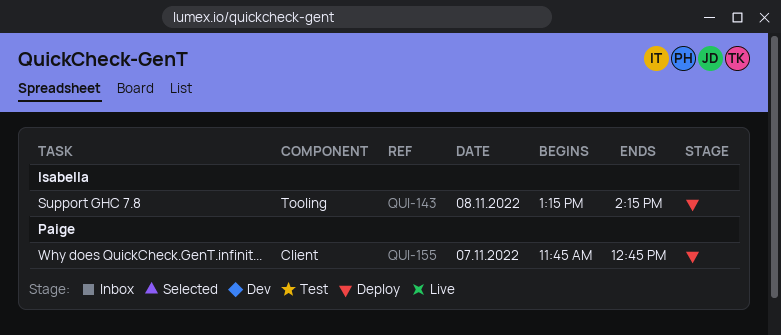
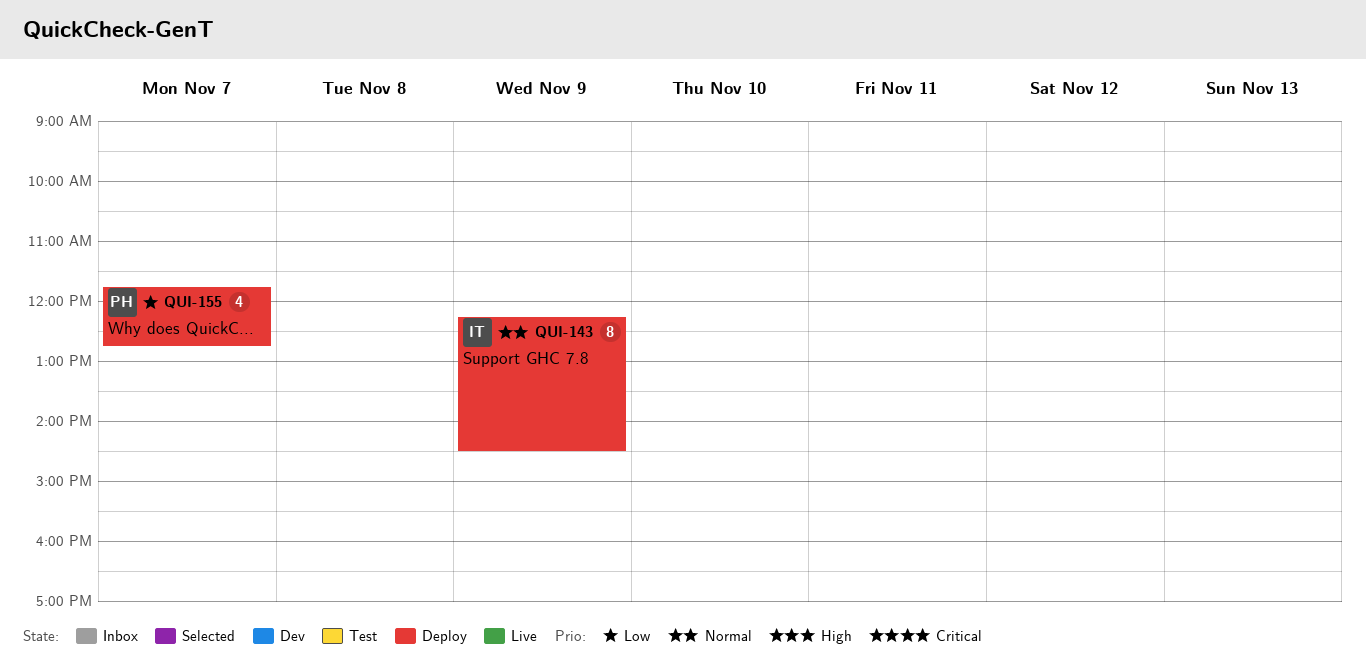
QUI-143, day: Nov 8 -> Nov 9
QUI-143, begins: 13:15 -> 12:15
QUI-143, ends: 14:15 -> 14:30

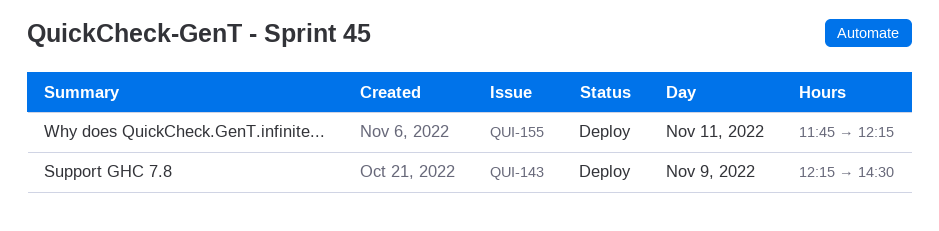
QUI-155, day: Nov 7 -> Nov 11
QUI-155, ends: 12:45 -> 12:15

